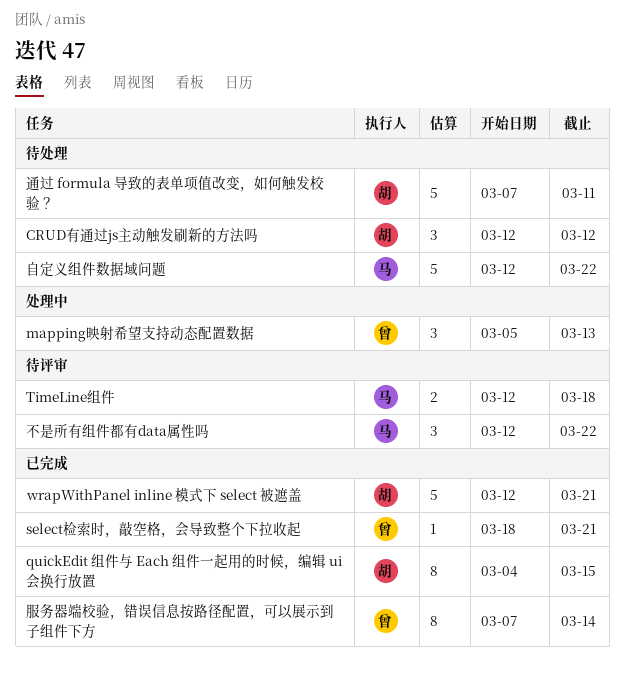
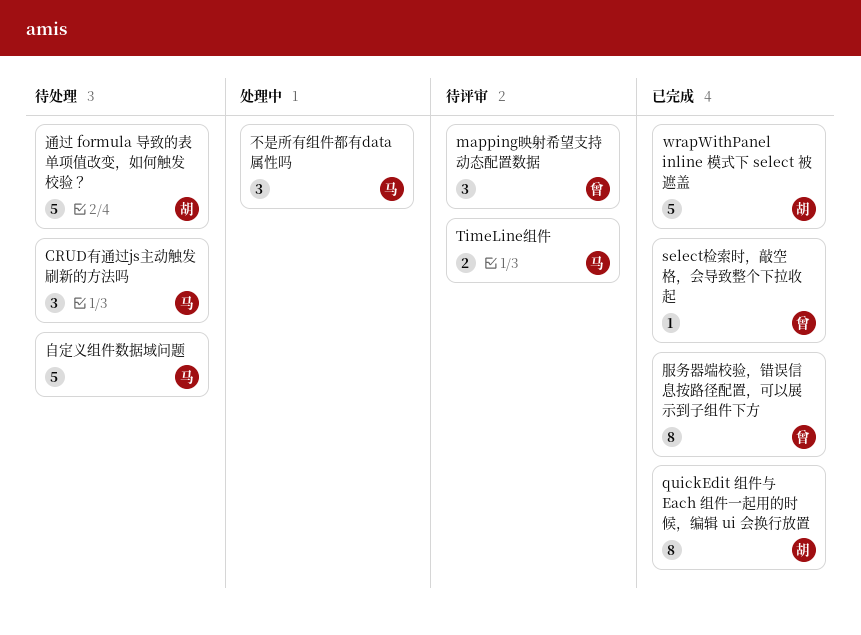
CRUD有通过js主动触发刷新的方法吗, owner: 胡 -> 马
mapping映射希望支持动态配置数据, status: 处理中 -> 待评审
不是所有组件都有data属性吗, status: 待评审 -> 处理中

